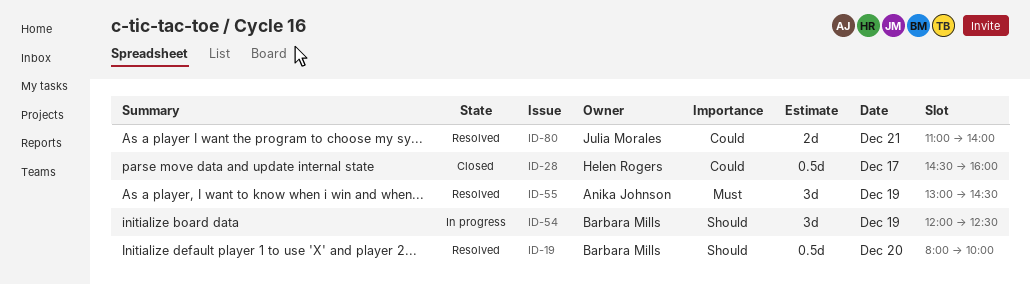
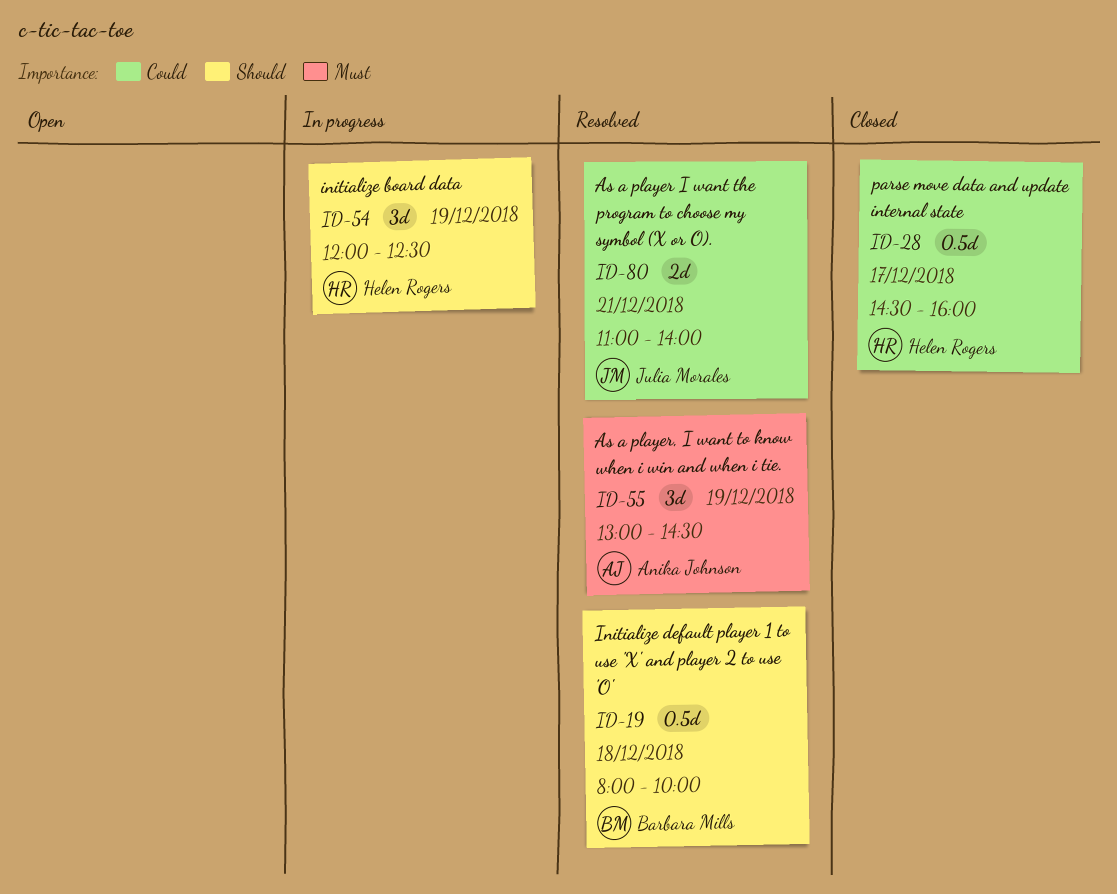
ID-19, day: Dec 20 -> Dec 18
ID-54, owner: Barbara Mills -> Helen Rogers

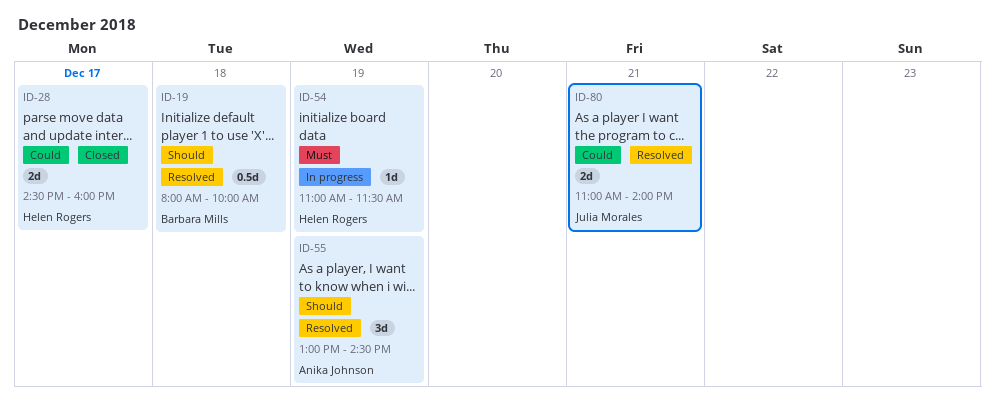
ID-28, estimate: 0.5d -> 2d
ID-54, priority: Should -> Must
ID-54, estimate: 3d -> 1d
ID-54, begins: 12:00 -> 11:00
ID-54, ends: 12:30 -> 11:30
ID-55, priority: Must -> Should

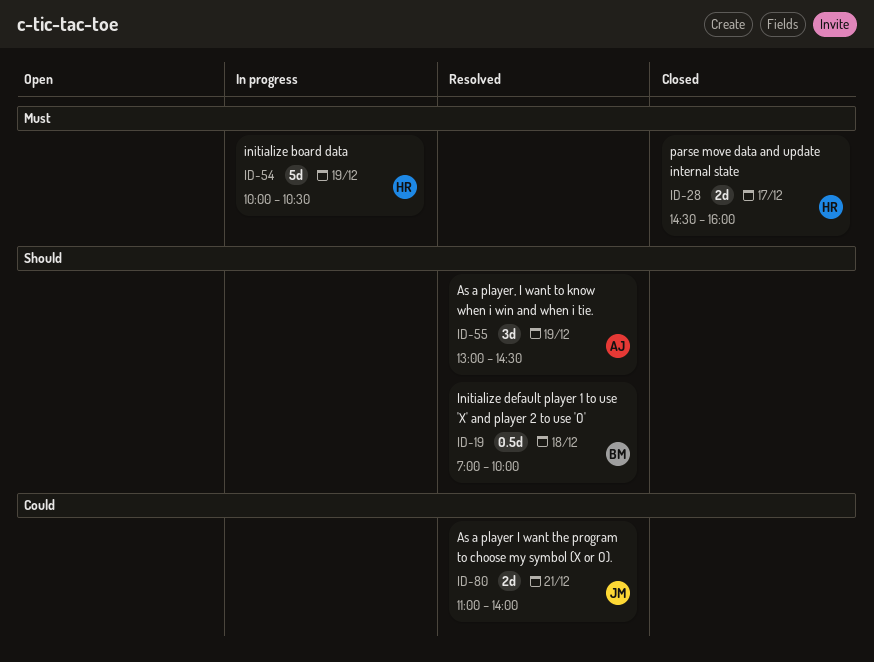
ID-19, begins: 08:00 -> 07:00
ID-28, priority: Could -> Must
ID-54, estimate: 1d -> 5d
ID-54, begins: 11:00 -> 10:00
ID-54, ends: 11:30 -> 10:30

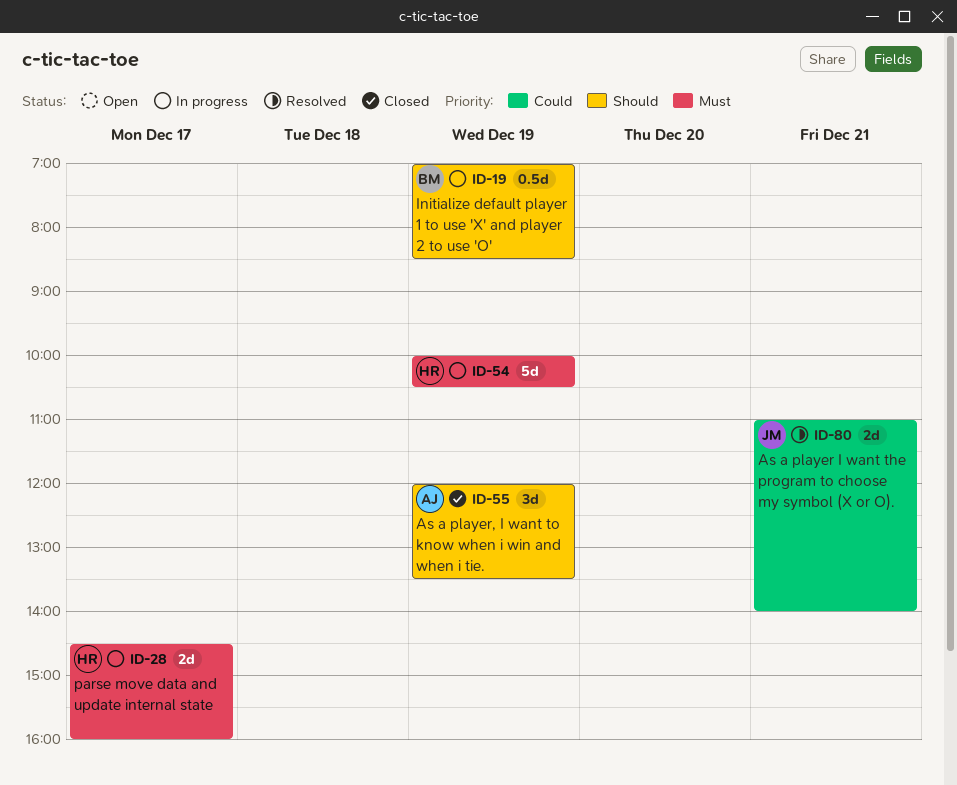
ID-19, status: Resolved -> In progress
ID-19, day: Dec 18 -> Dec 19
ID-19, ends: 10:00 -> 08:30
ID-28, status: Closed -> In progress
ID-55, status: Resolved -> Closed
ID-55, begins: 13:00 -> 12:00
ID-55, ends: 14:30 -> 13:30

